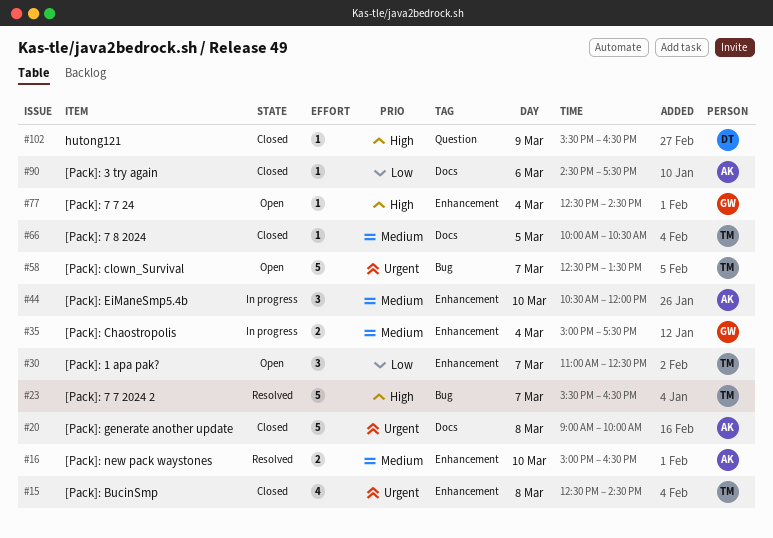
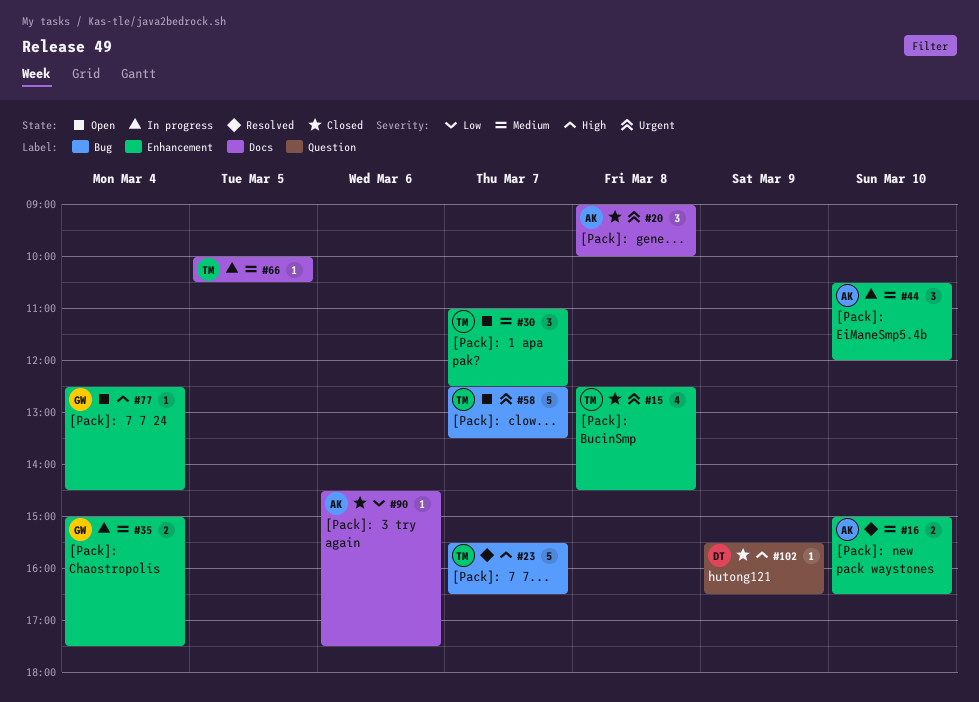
#20, estimate: 5 -> 3
#30, priority: Low -> Medium
#66, status: Closed -> In progress

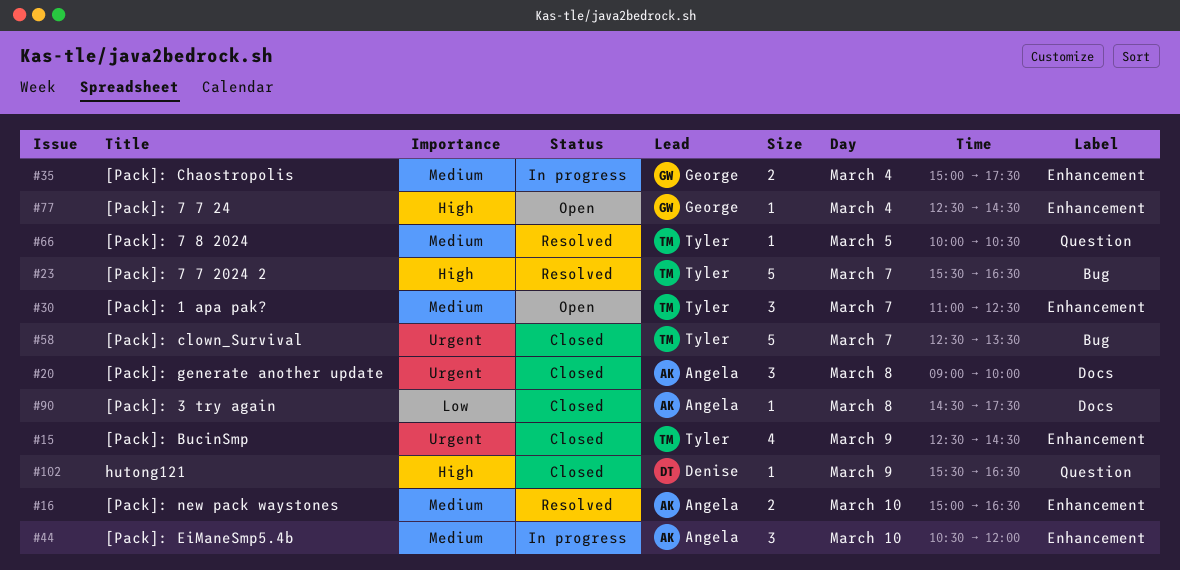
#15, day: Mar 8 -> Mar 9
#58, status: Open -> Closed
#66, status: In progress -> Resolved
#66, label: Docs -> Question
#90, day: Mar 6 -> Mar 8

